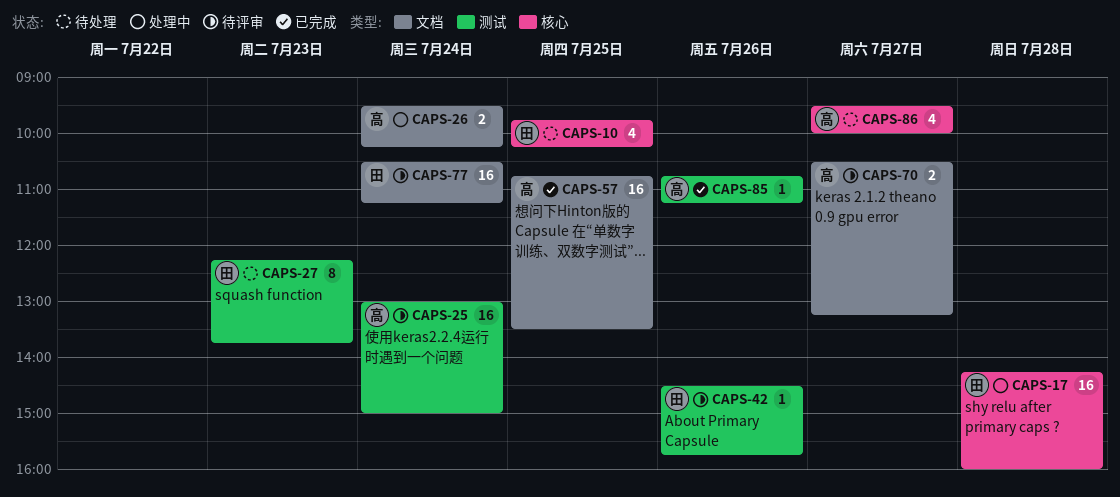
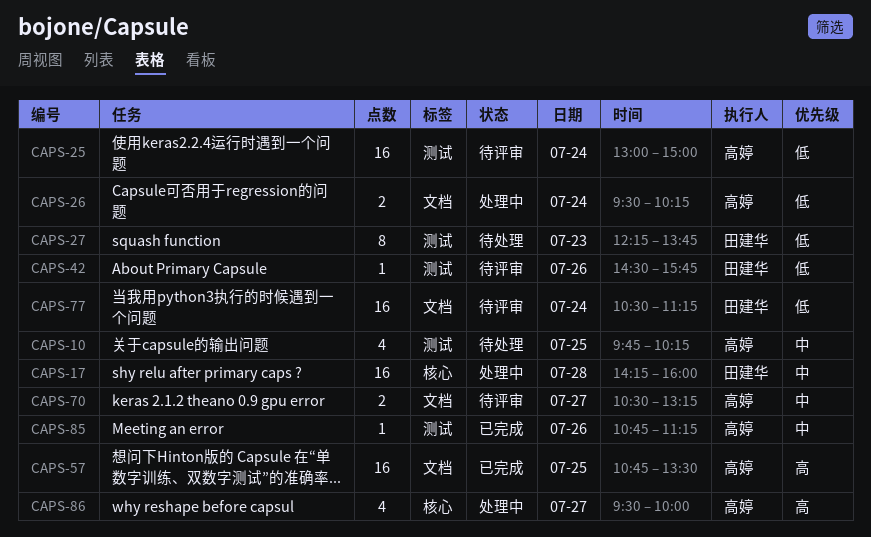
CAPS-10, owner: 田建华 -> 高婷
CAPS-10, label: 核心 -> 测试
CAPS-86, status: 待处理 -> 处理中

